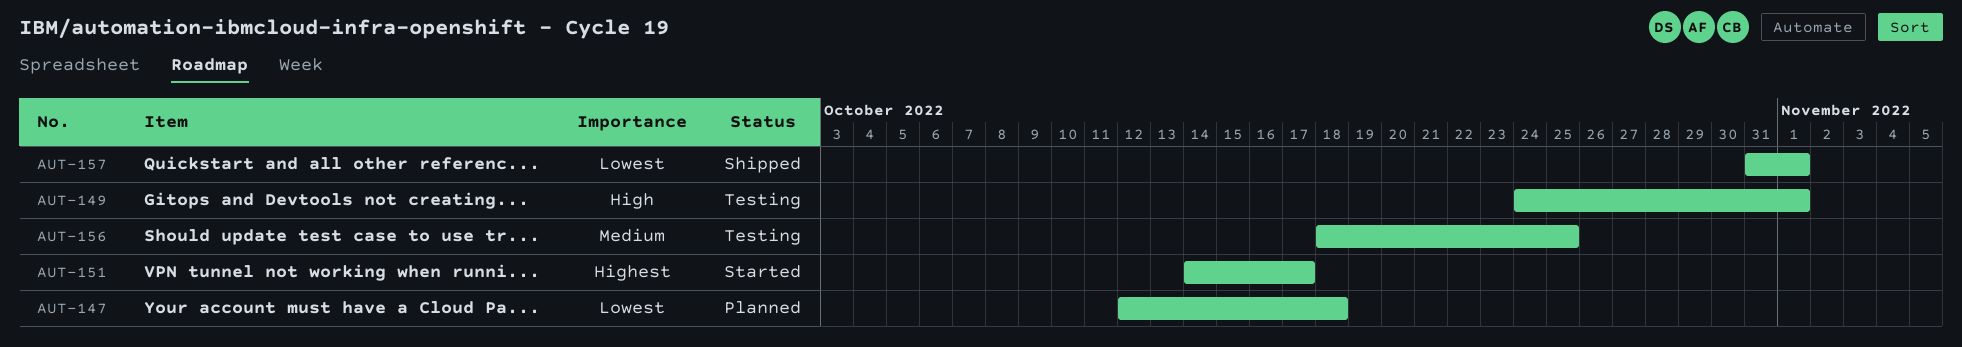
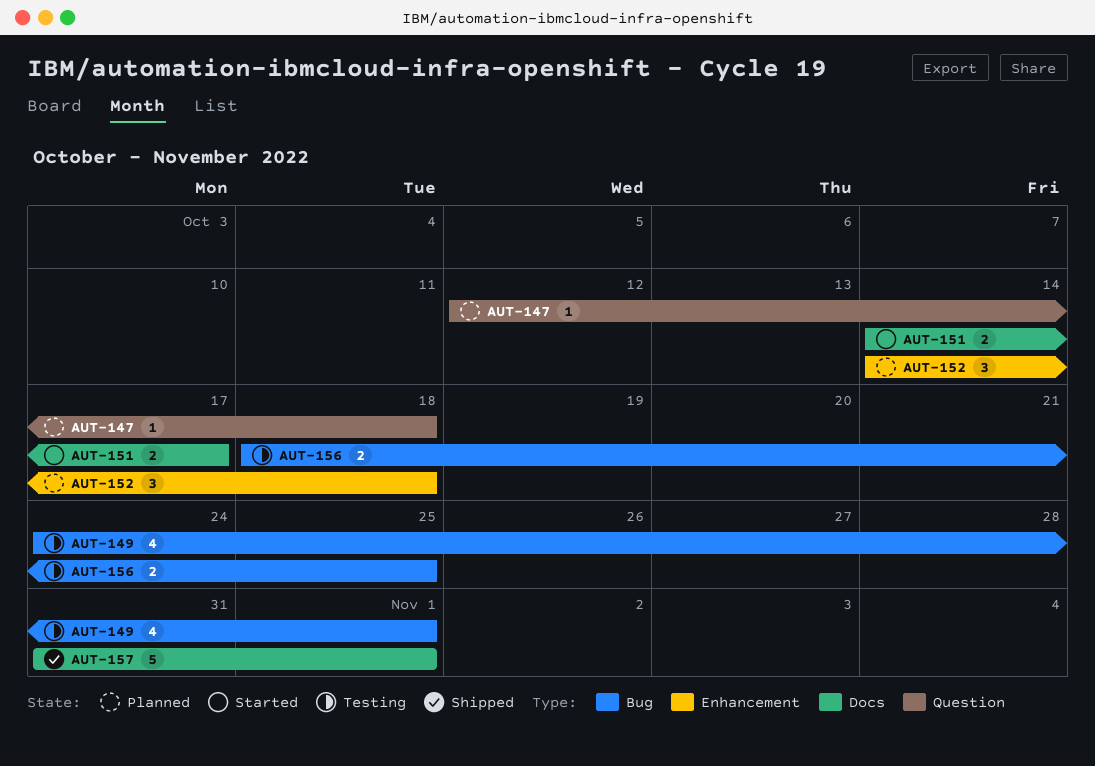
AUT-152: none -> present

